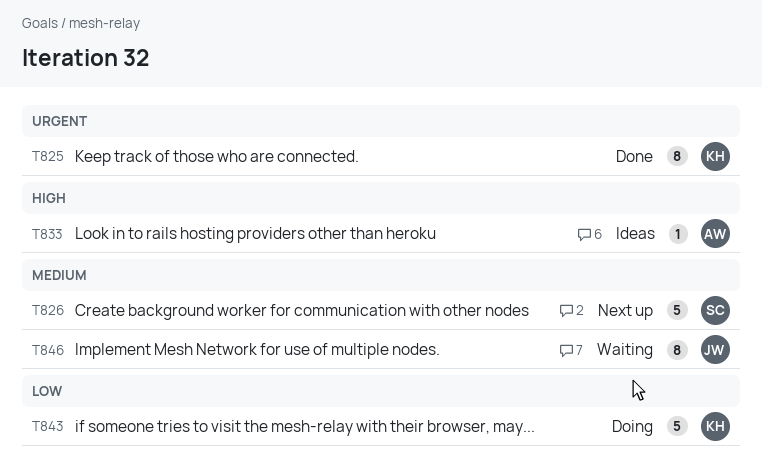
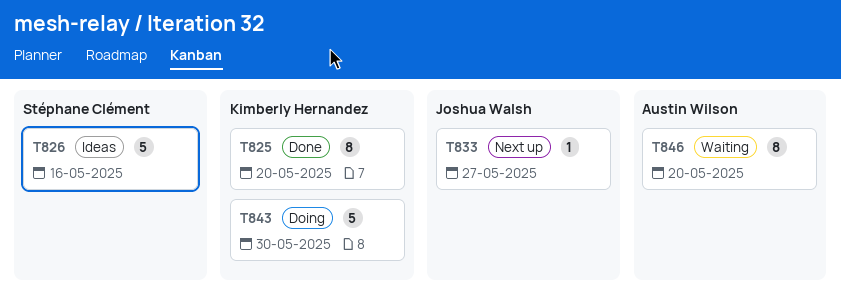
T826, status: Next up -> Ideas
T833, status: Ideas -> Next up
T833, owner: Austin Wilson -> Joshua Walsh
T846, owner: Joshua Walsh -> Austin Wilson

